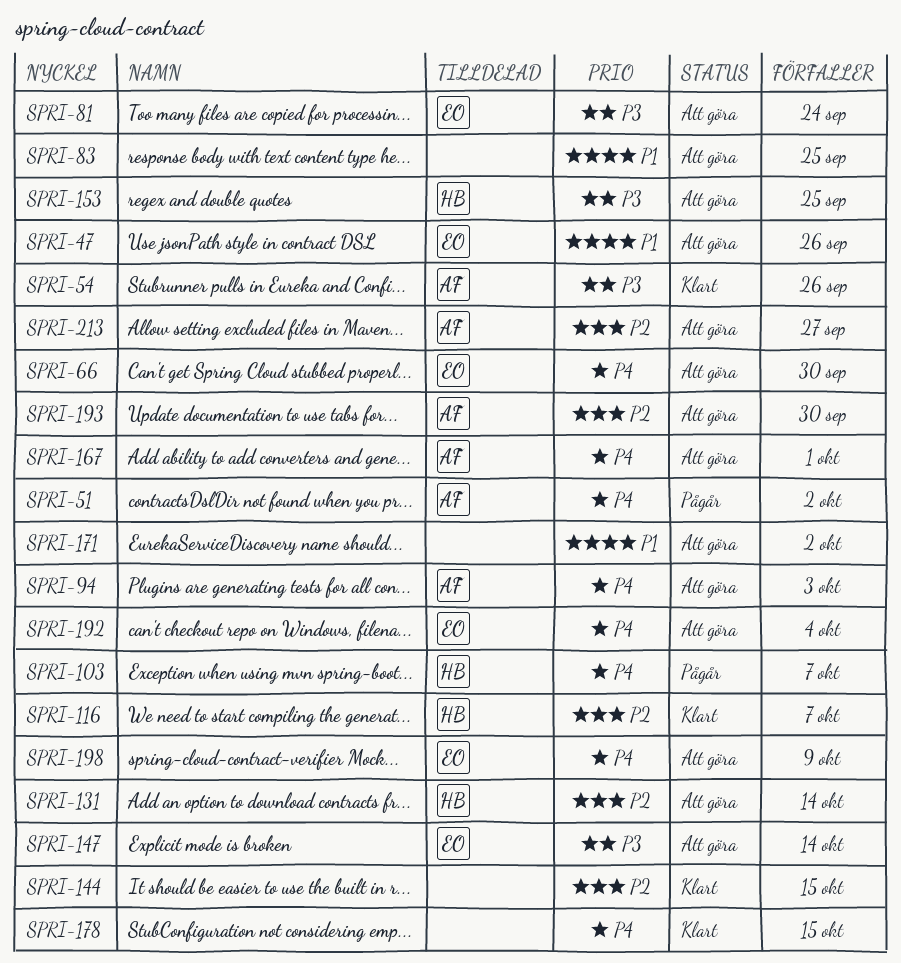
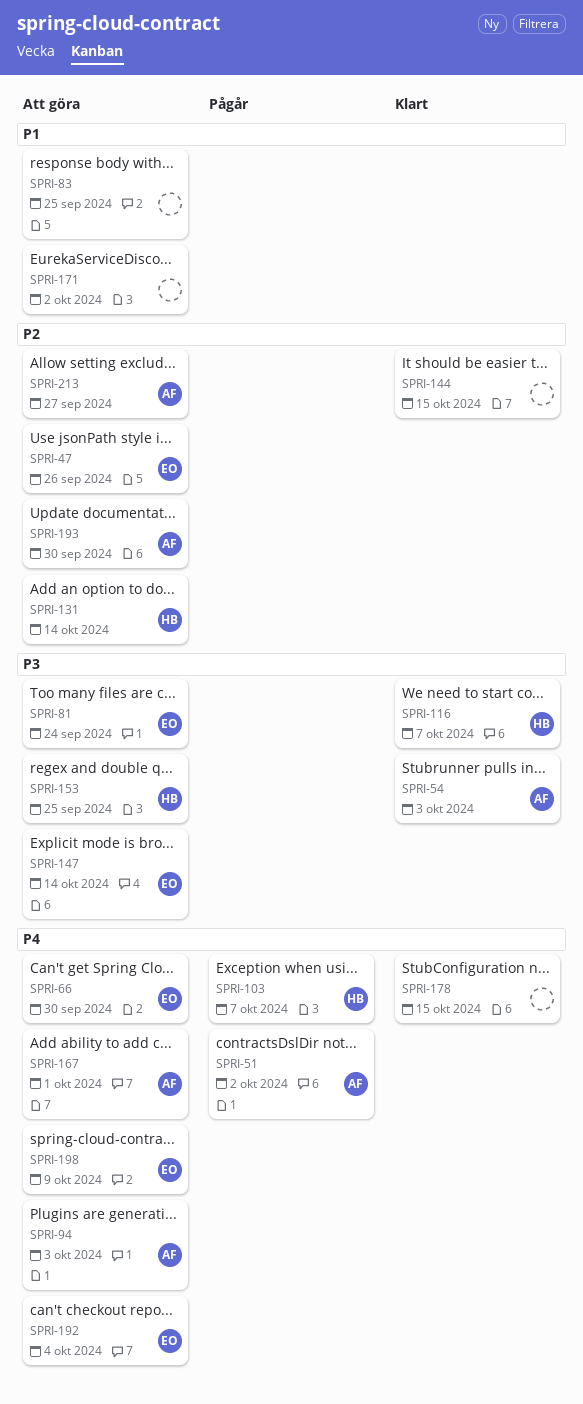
SPRI-47, priority: P1 -> P2
SPRI-54, due: Sep 26 -> Oct 3
SPRI-116, priority: P2 -> P3

